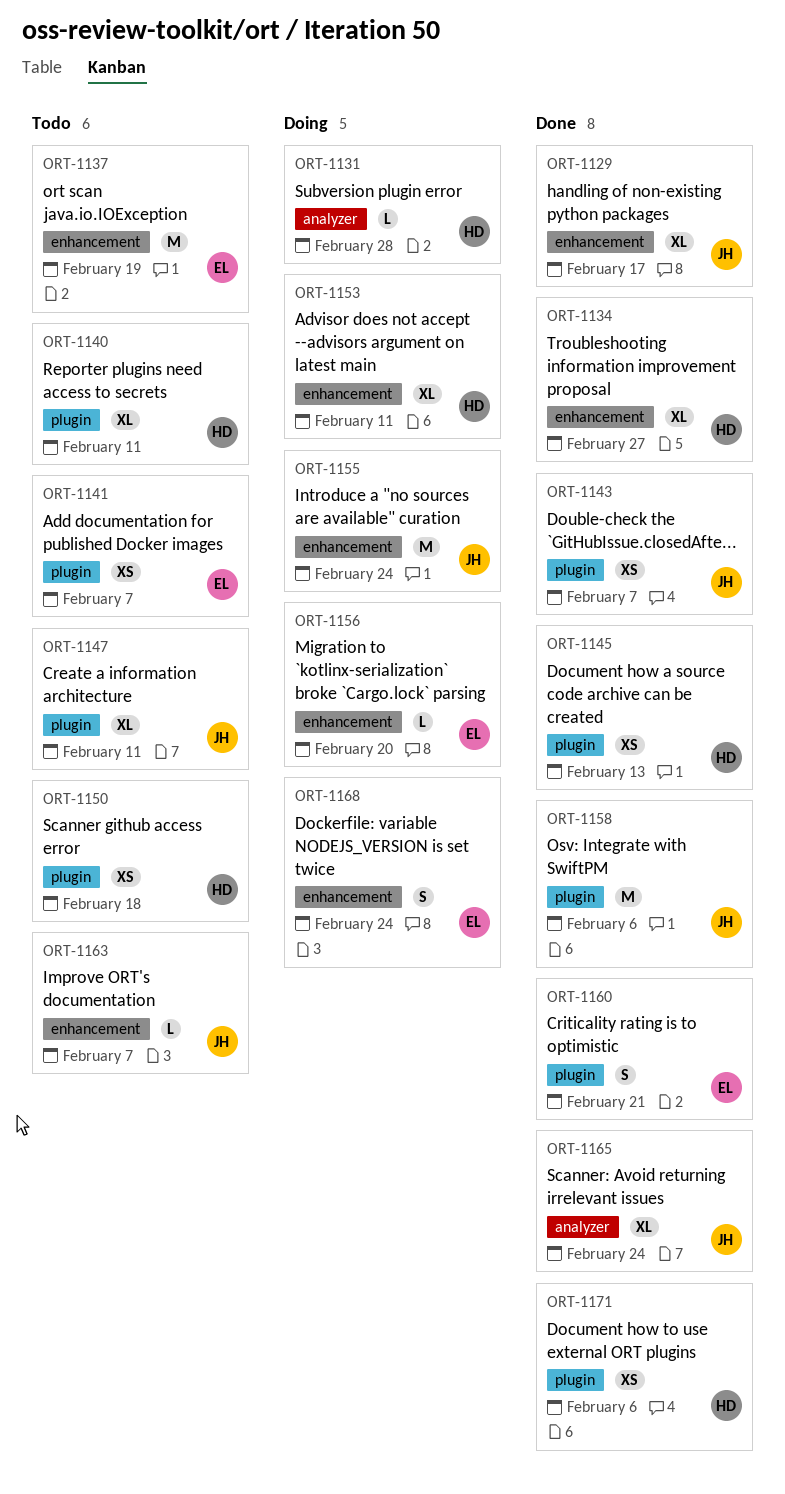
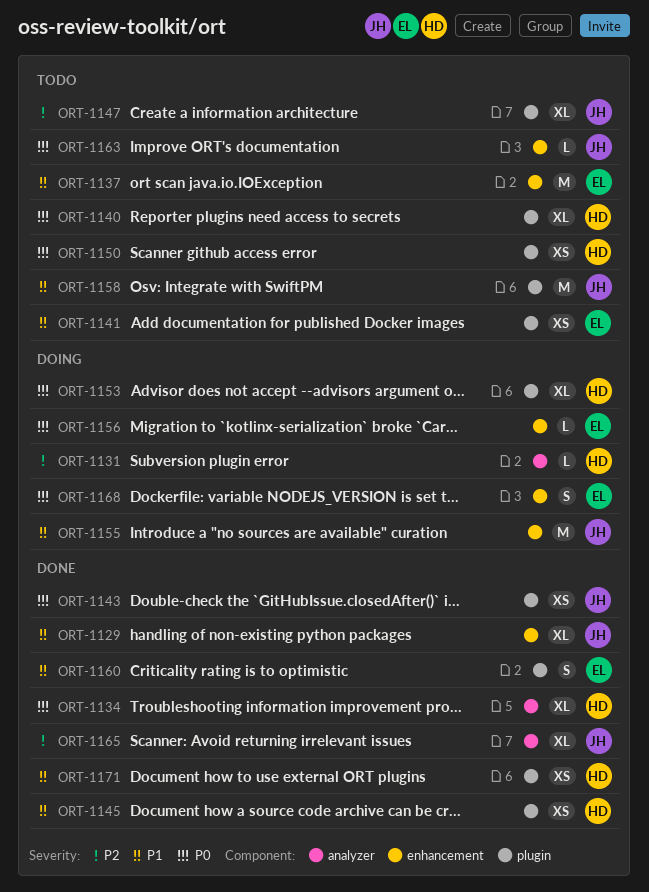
ORT-1134, label: enhancement -> analyzer
ORT-1153, label: enhancement -> plugin
ORT-1158, status: Done -> Todo

